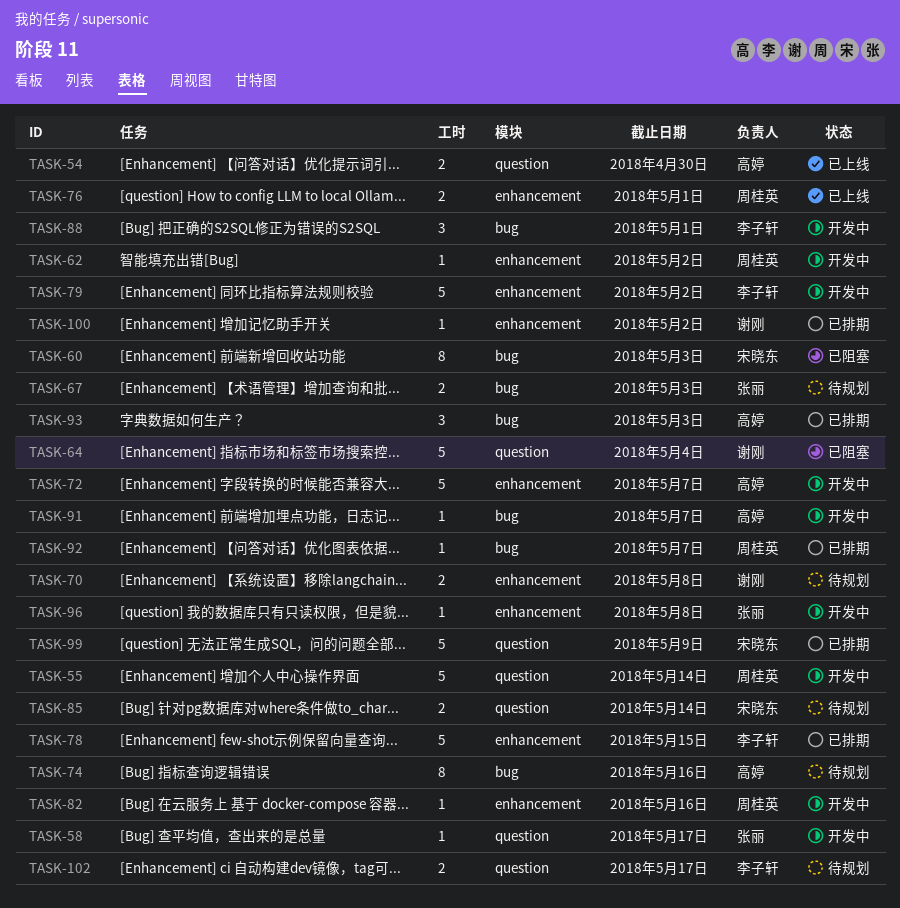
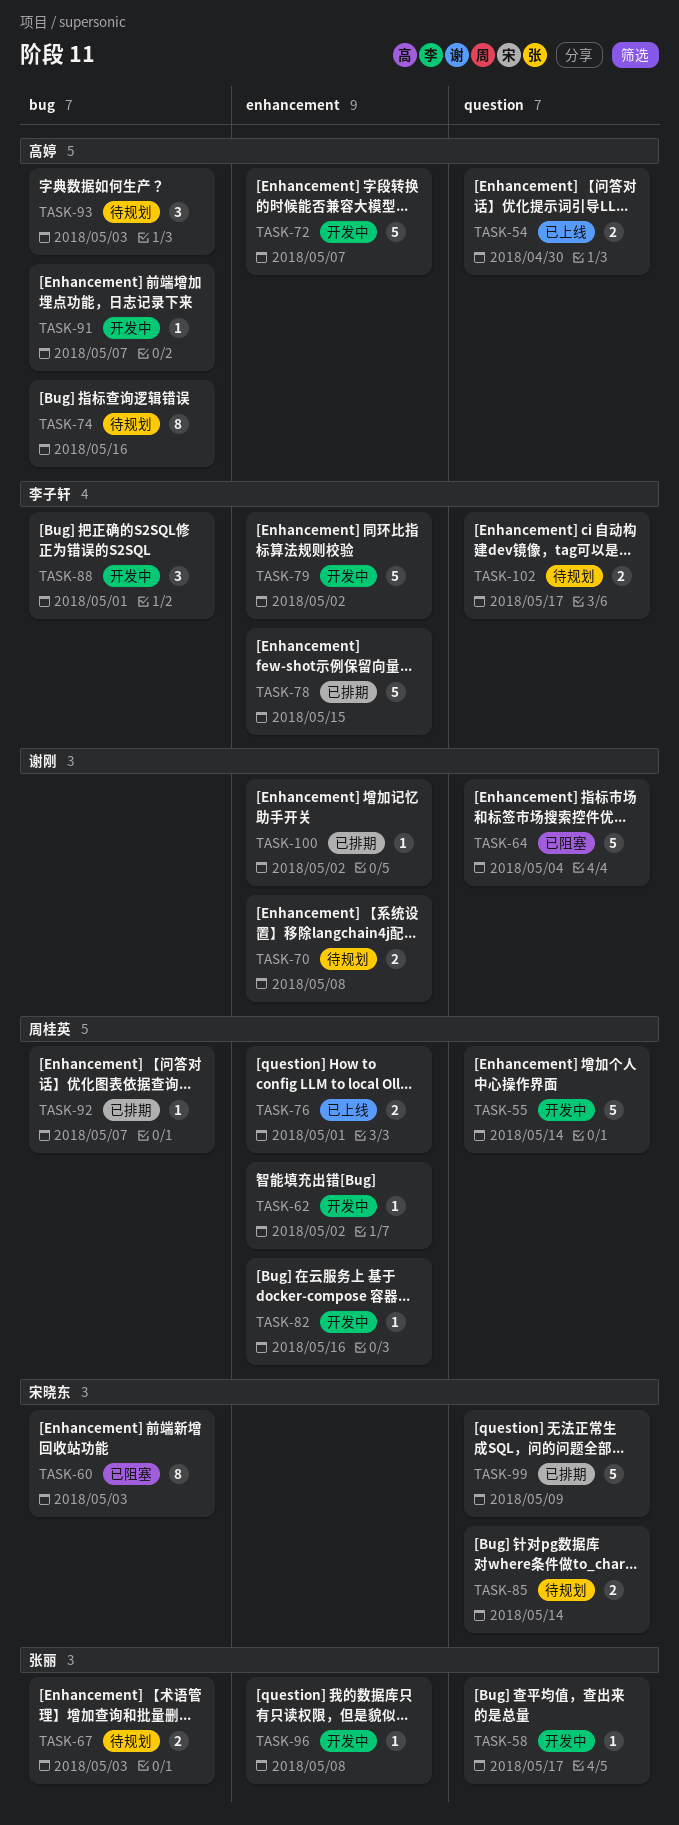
TASK-93, status: 已排期 -> 待规划

